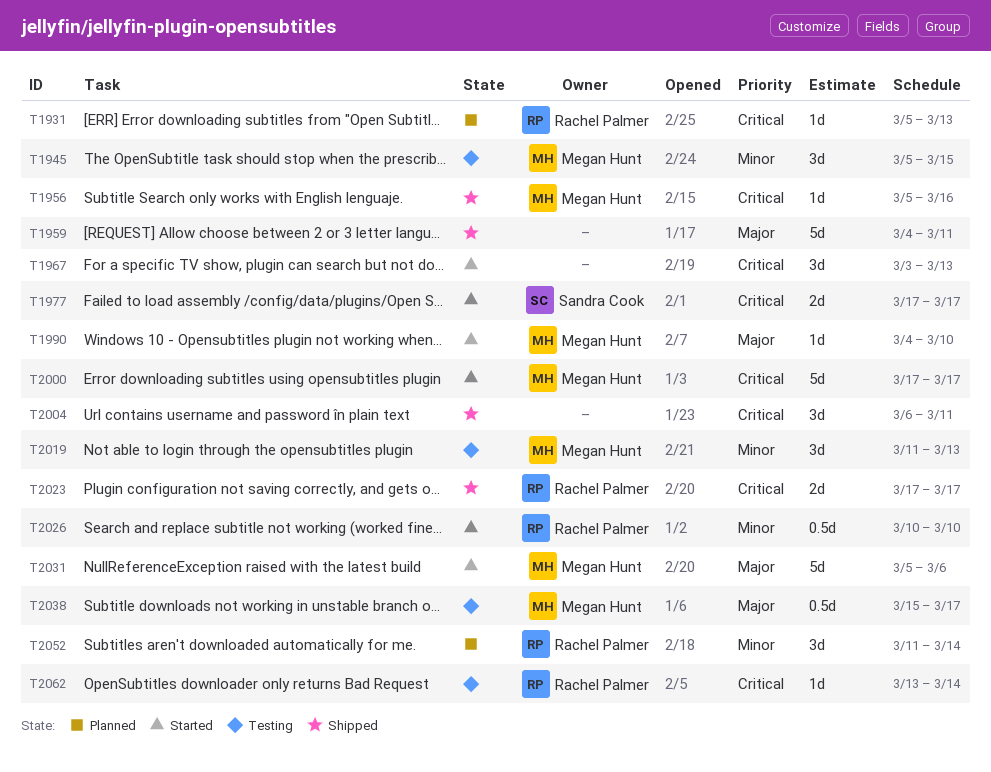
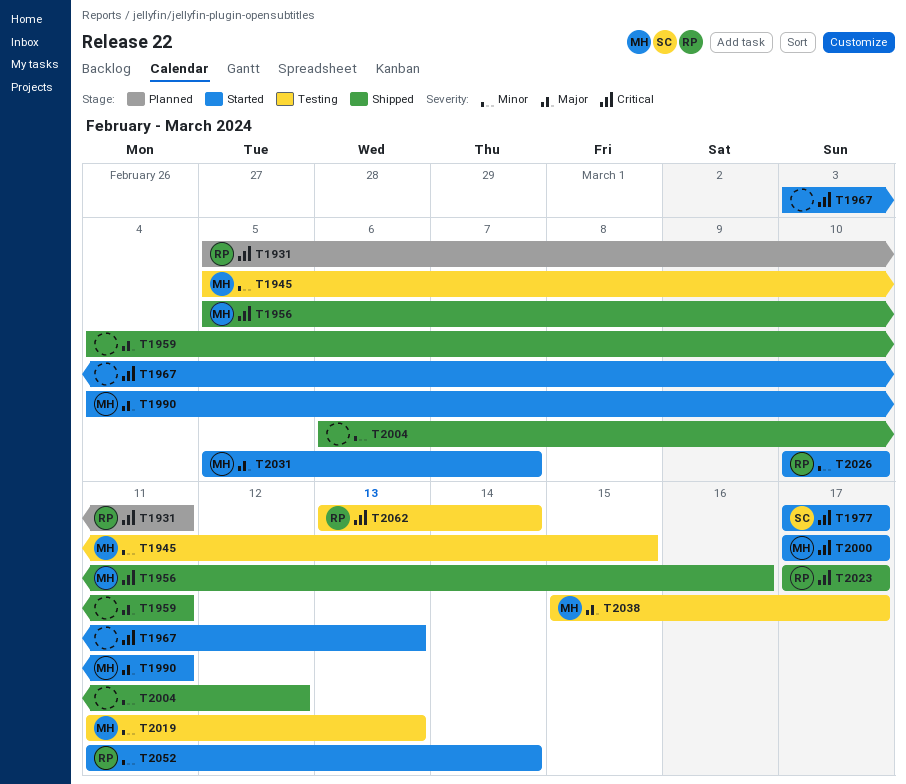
T1931, due: Mar 13 -> Mar 11
T1990, due: Mar 10 -> Mar 11
T2004, priority: Critical -> Minor
T2004, due: Mar 11 -> Mar 12
T2031, due: Mar 6 -> Mar 7
T2052, status: Planned -> Started

